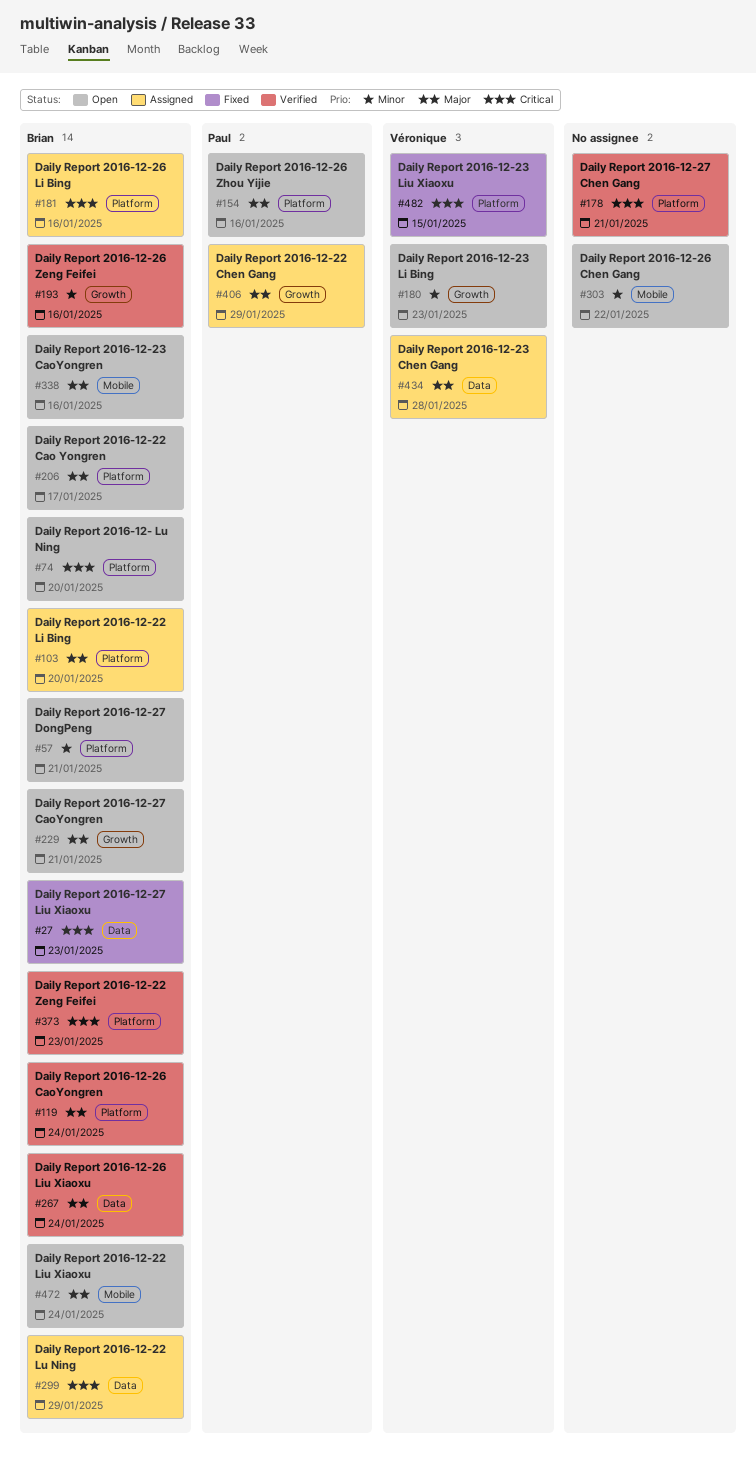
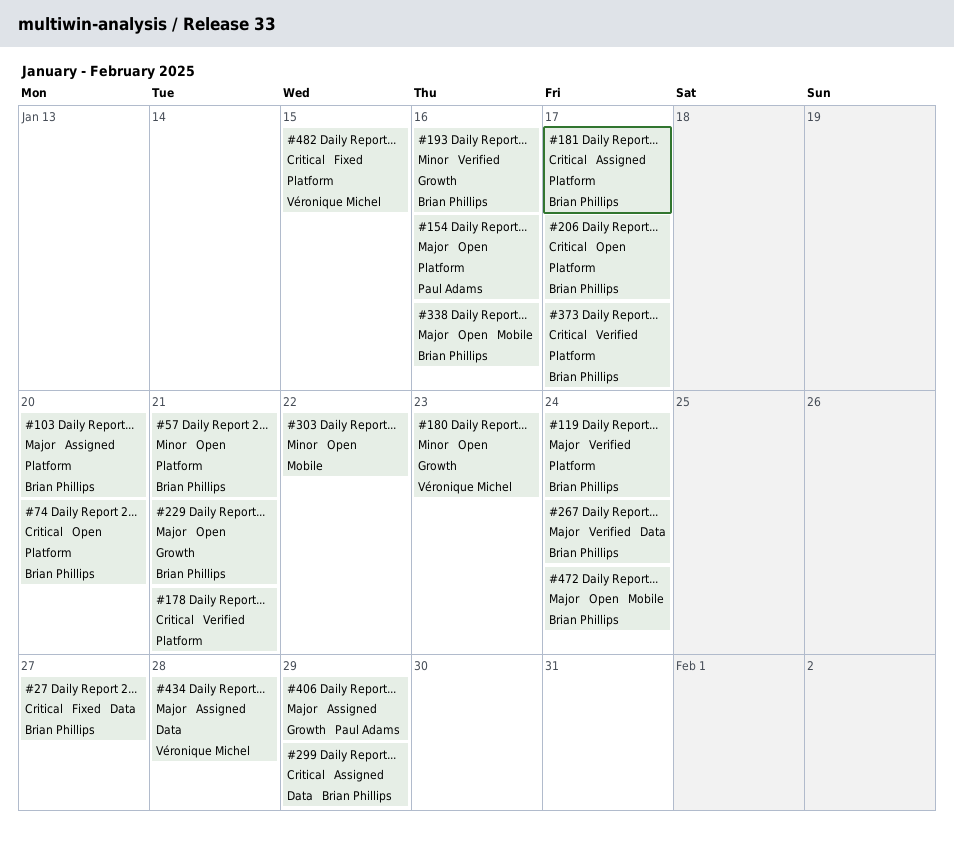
#27, due: Jan 23 -> Jan 27
#181, due: Jan 16 -> Jan 17
#206, priority: Major -> Critical
#373, due: Jan 23 -> Jan 17

